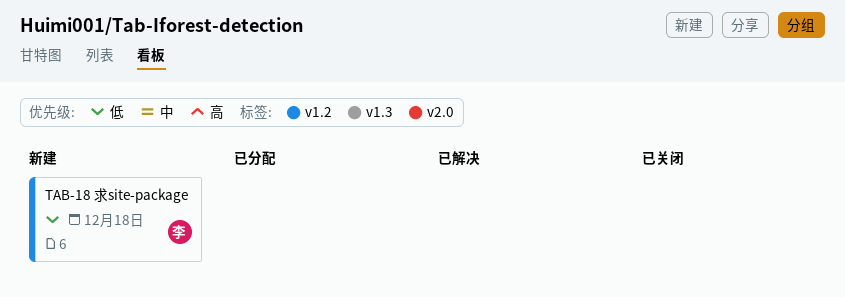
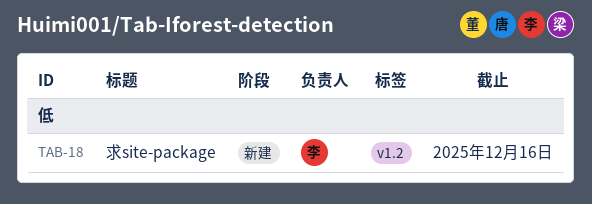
TAB-18, due: Dec 18 -> Dec 16

